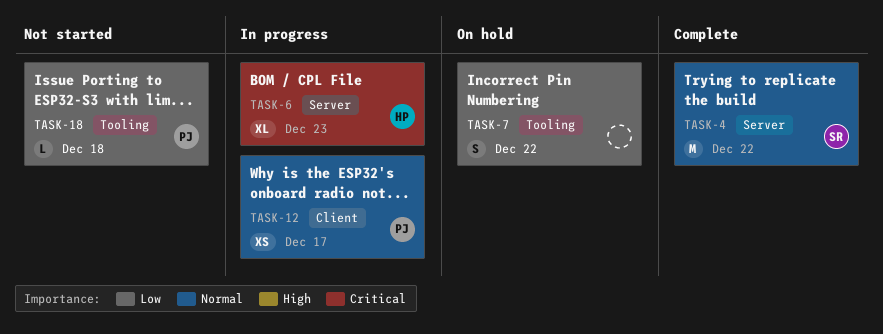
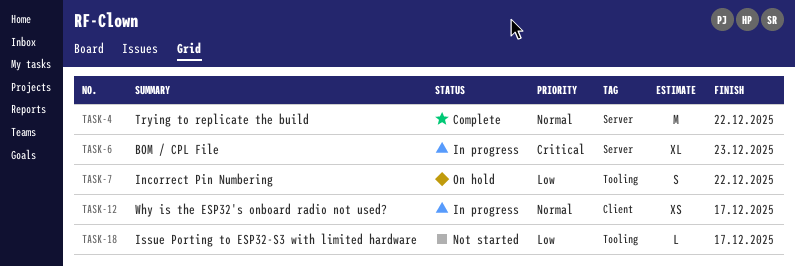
TASK-18, due: Dec 18 -> Dec 17

